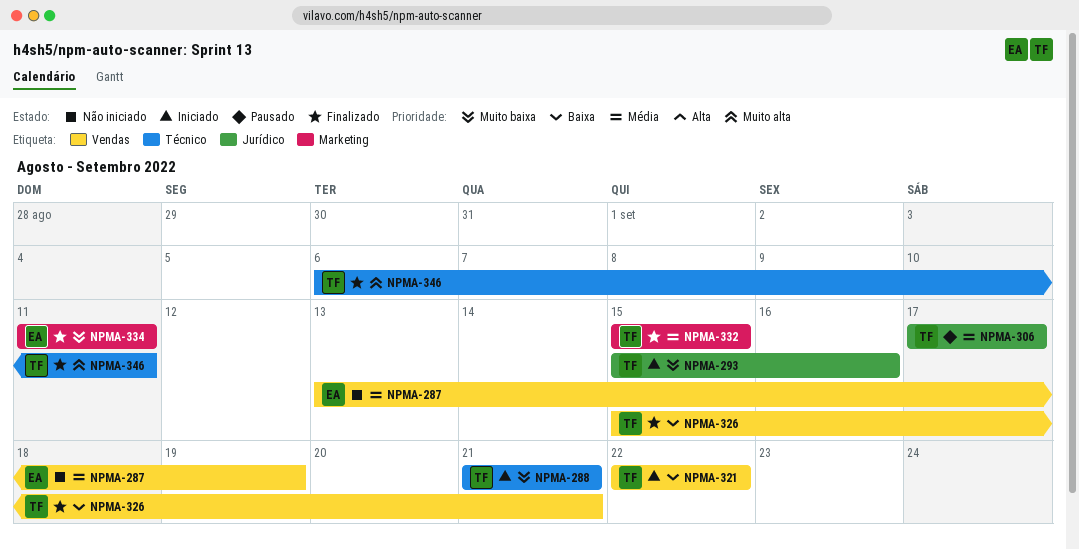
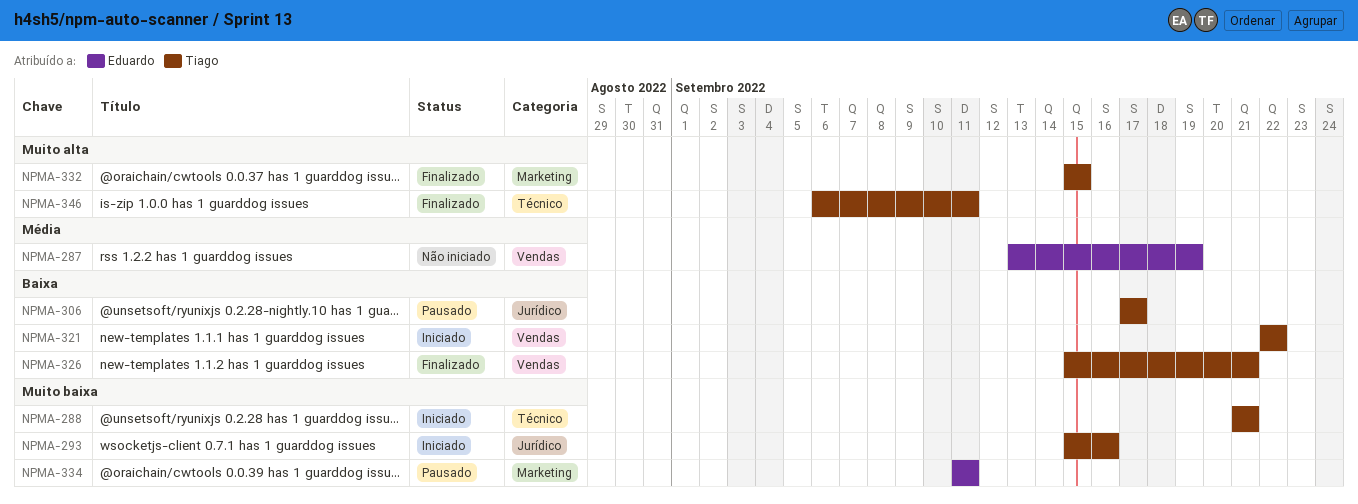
NPMA-306, priority: Média -> Baixa
NPMA-332, priority: Média -> Muito alta
NPMA-334, status: Finalizado -> Pausado

